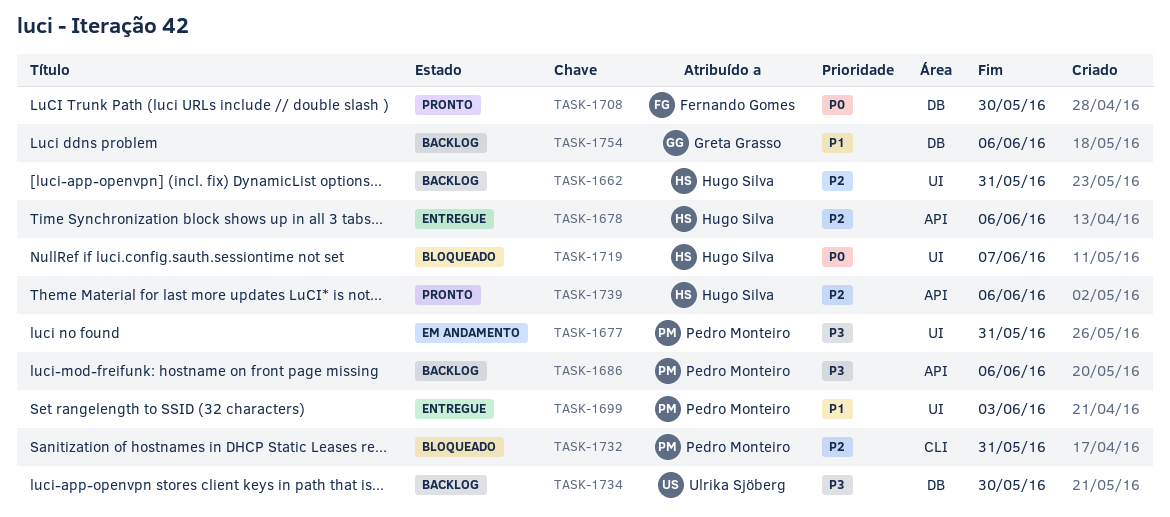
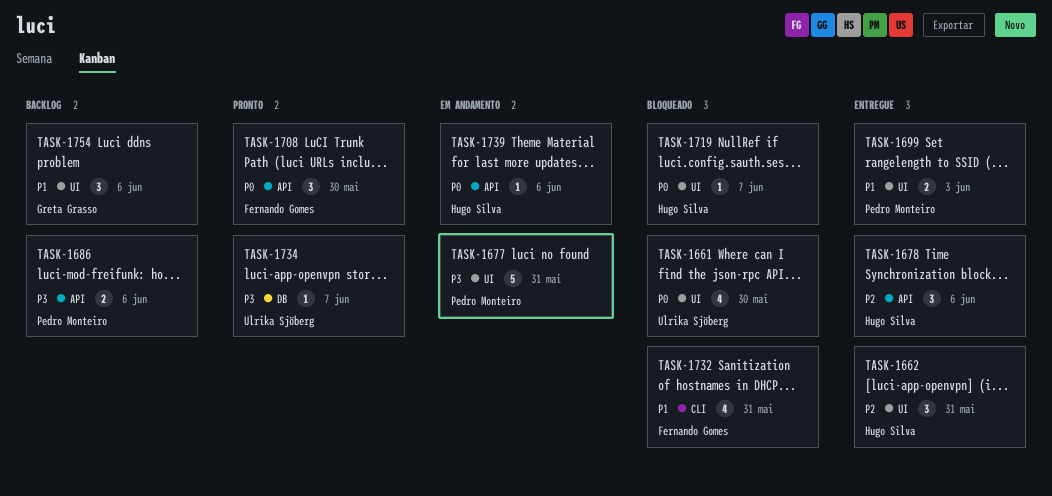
TASK-1661: none -> present
TASK-1662, status: Backlog -> Entregue
TASK-1708, label: DB -> API
TASK-1732, owner: Pedro Monteiro -> Fernando Gomes
TASK-1732, priority: P2 -> P1
TASK-1734, status: Backlog -> Pronto
TASK-1734, due: May 30 -> Jun 7
TASK-1739, status: Pronto -> Em andamento
TASK-1739, priority: P2 -> P0
TASK-1754, label: DB -> UI

